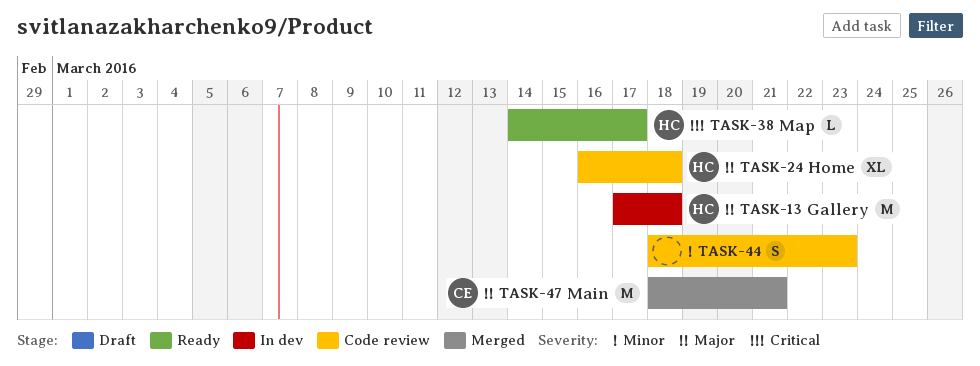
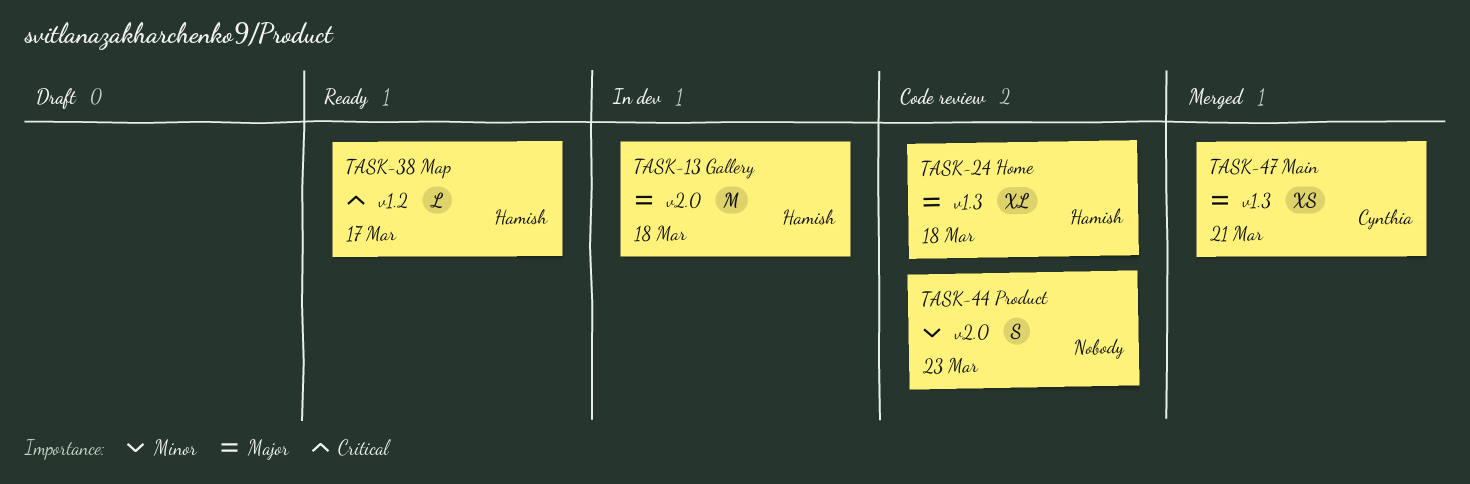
TASK-47, estimate: M -> XS

